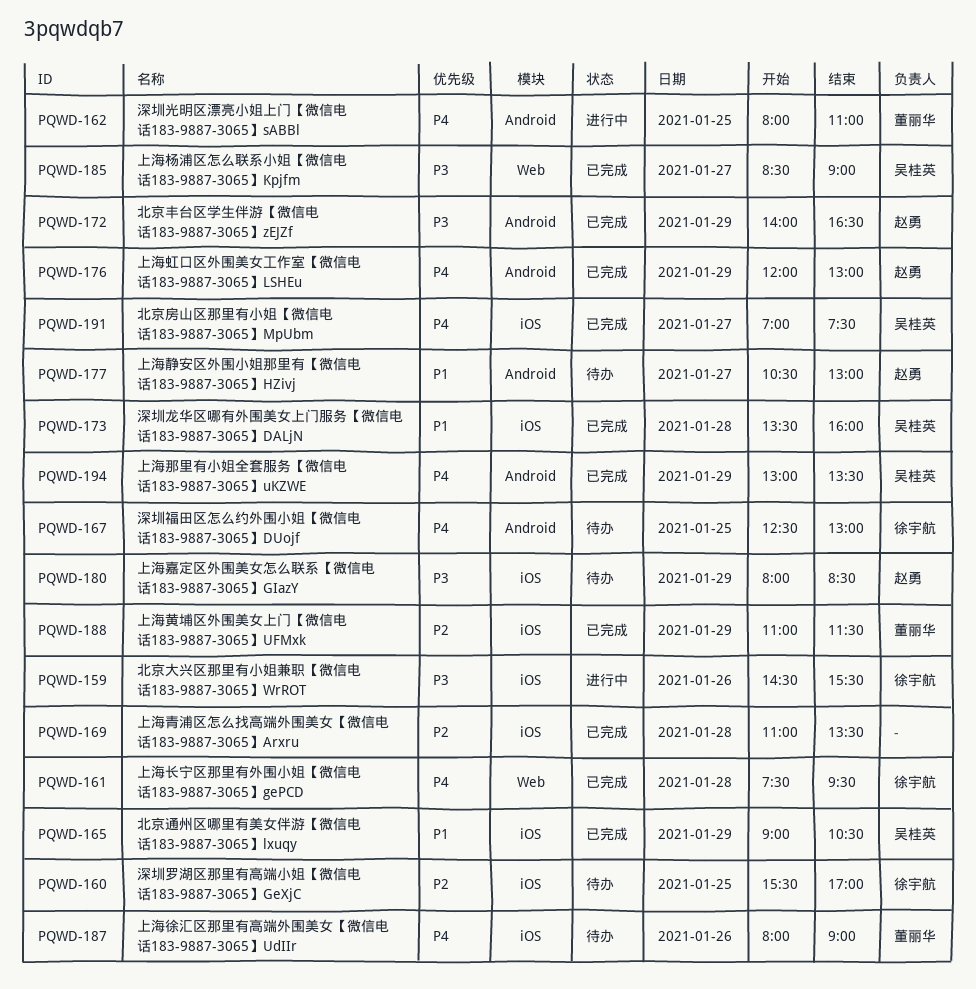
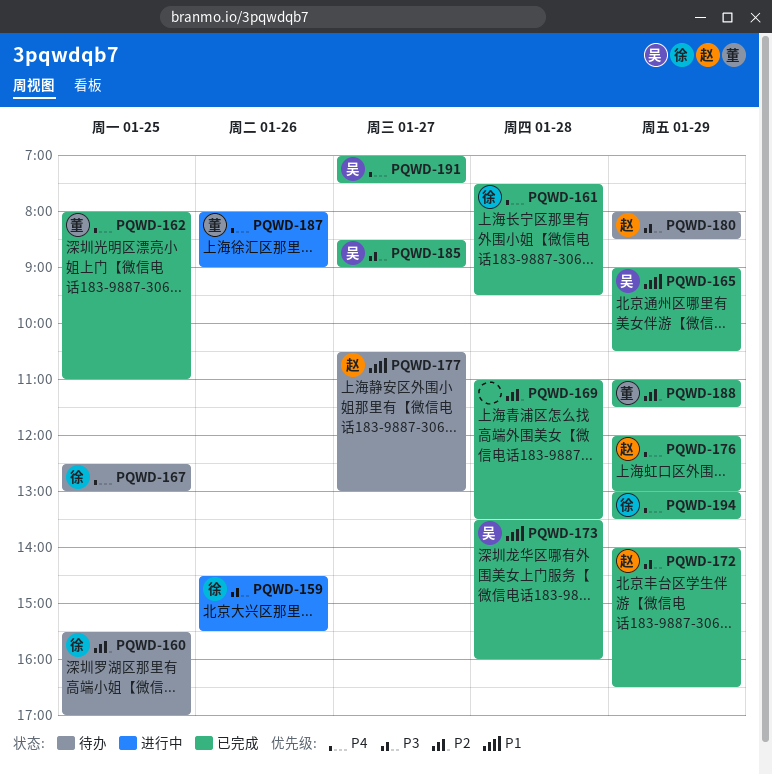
PQWD-162, status: 进行中 -> 已完成
PQWD-187, status: 待办 -> 进行中
PQWD-194, owner: 吴桂英 -> 徐宇航

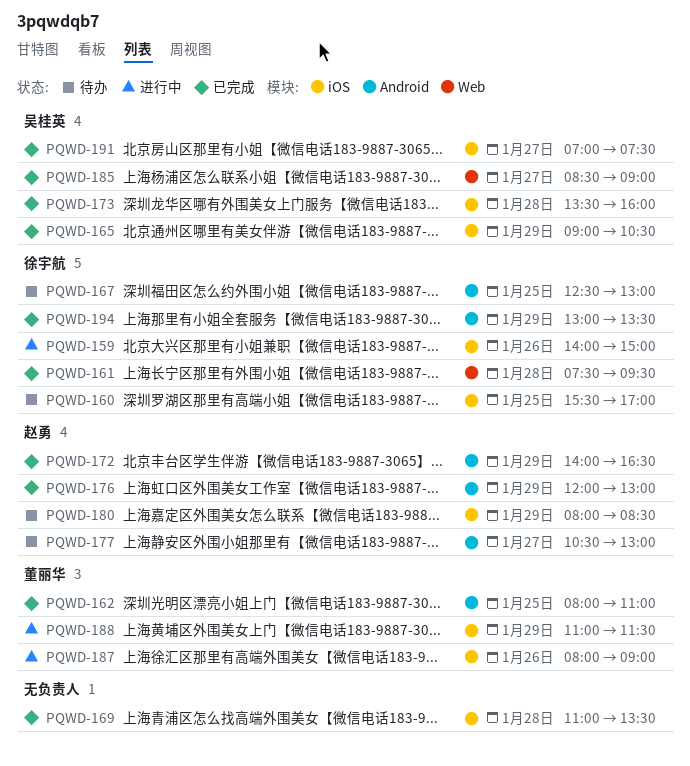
PQWD-159, begins: 14:30 -> 14:00
PQWD-159, ends: 15:30 -> 15:00
PQWD-188, status: 已完成 -> 进行中

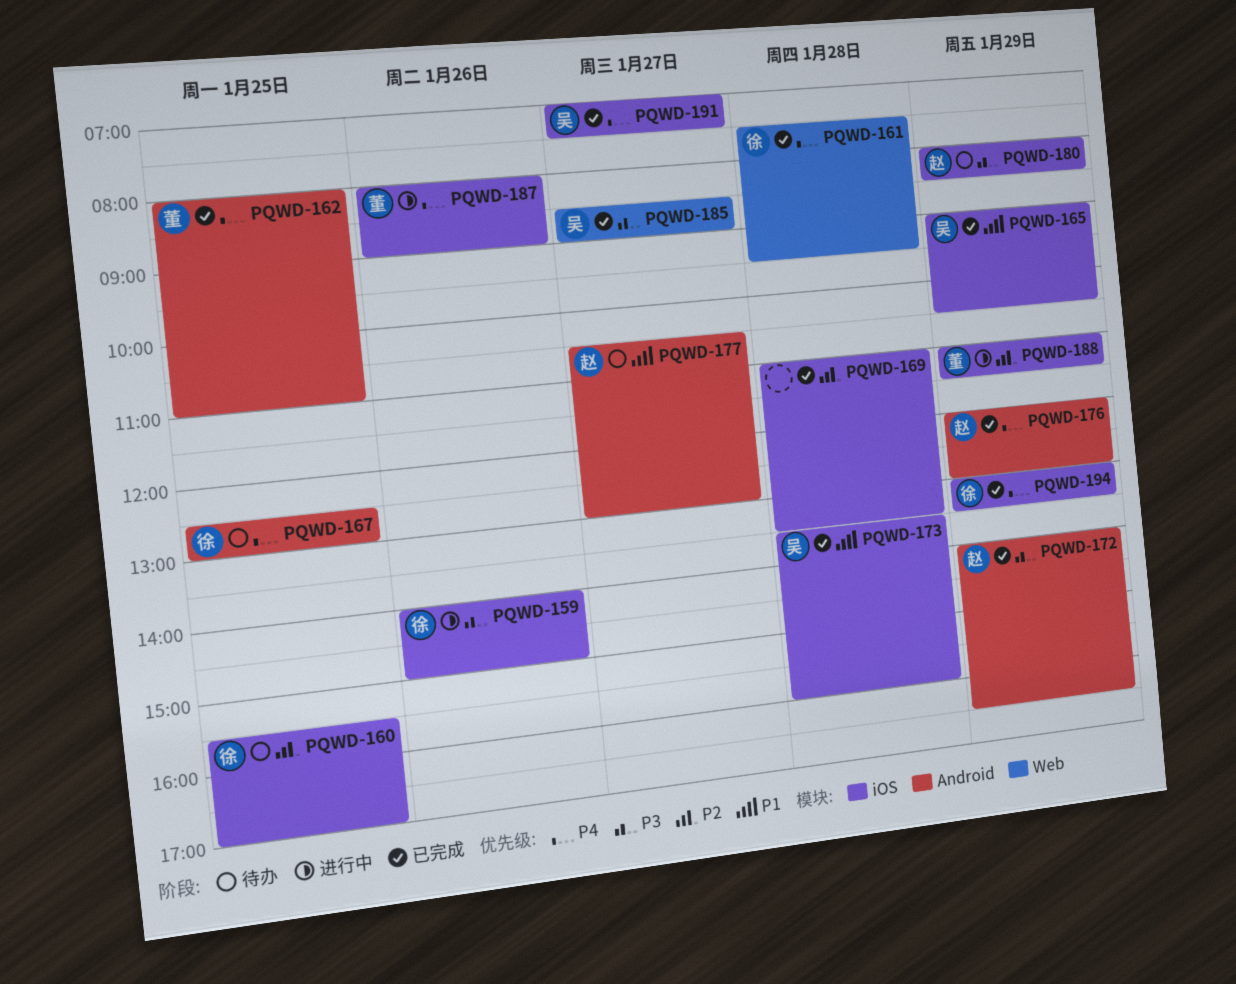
PQWD-194, label: Android -> iOS

